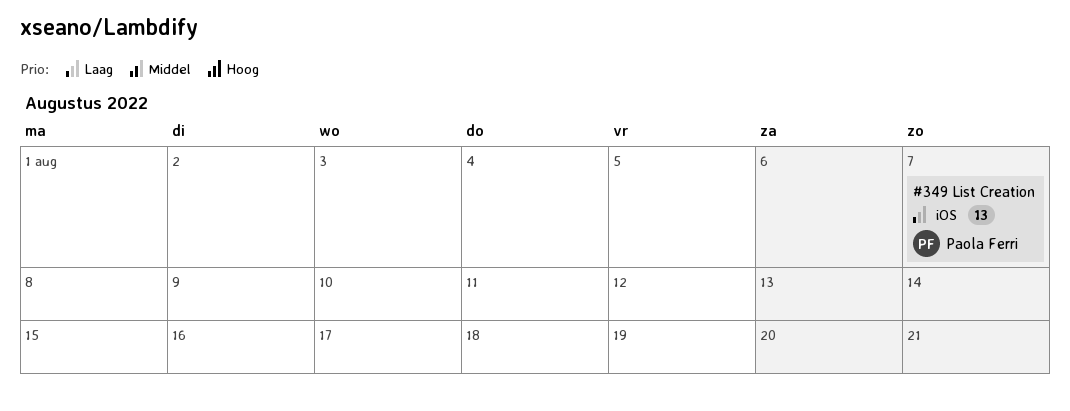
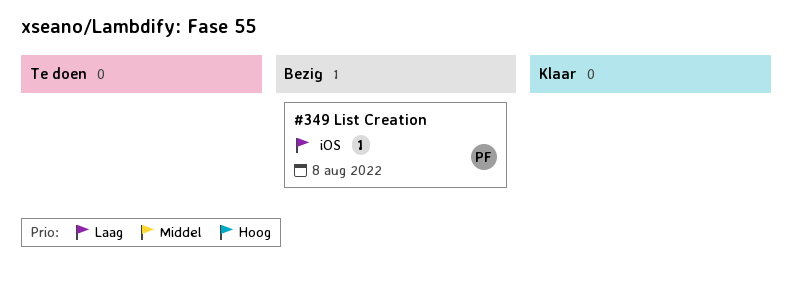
#349, estimate: 13 -> 1
#349, due: Aug 7 -> Aug 8

